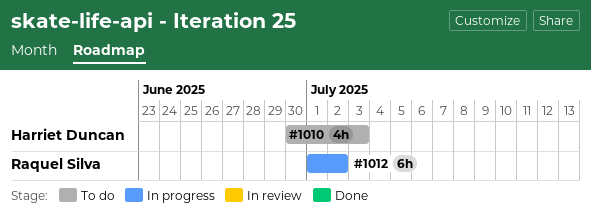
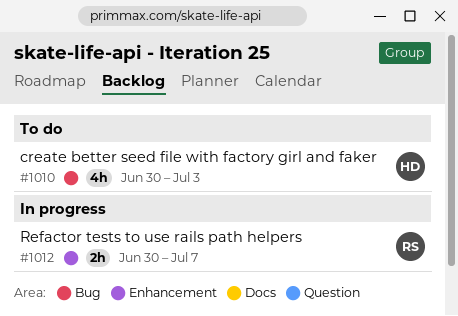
#1012, estimate: 6h -> 2h
#1012, start: Jul 1 -> Jun 30
#1012, due: Jul 2 -> Jul 7

